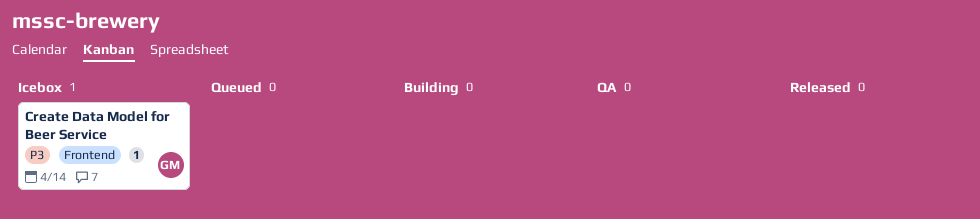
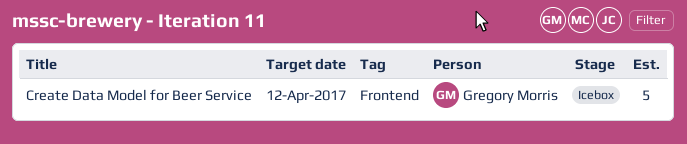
Create Data Model for Beer Service, estimate: 1 -> 5
Create Data Model for Beer Service, due: Apr 14 -> Apr 12

